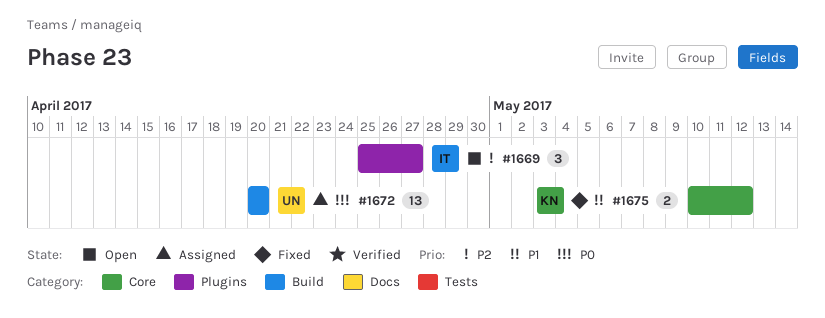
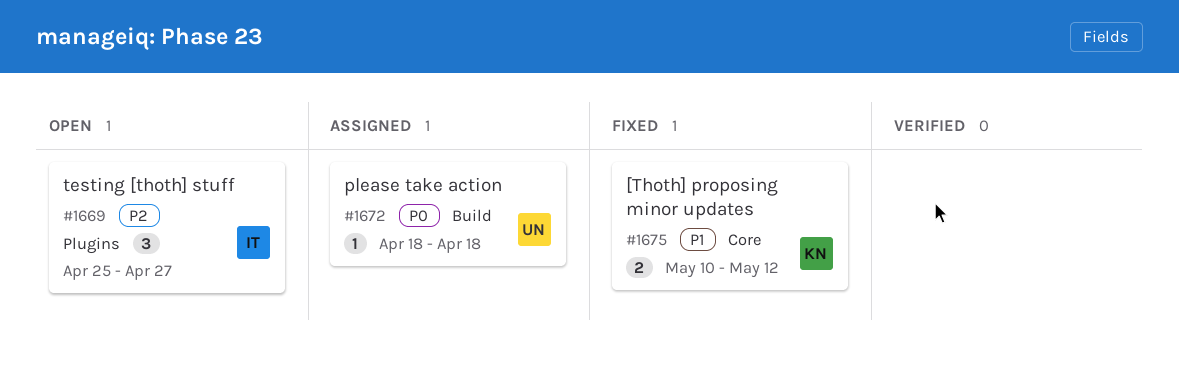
#1672, estimate: 13 -> 1
#1672, start: Apr 20 -> Apr 18
#1672, due: Apr 20 -> Apr 18

